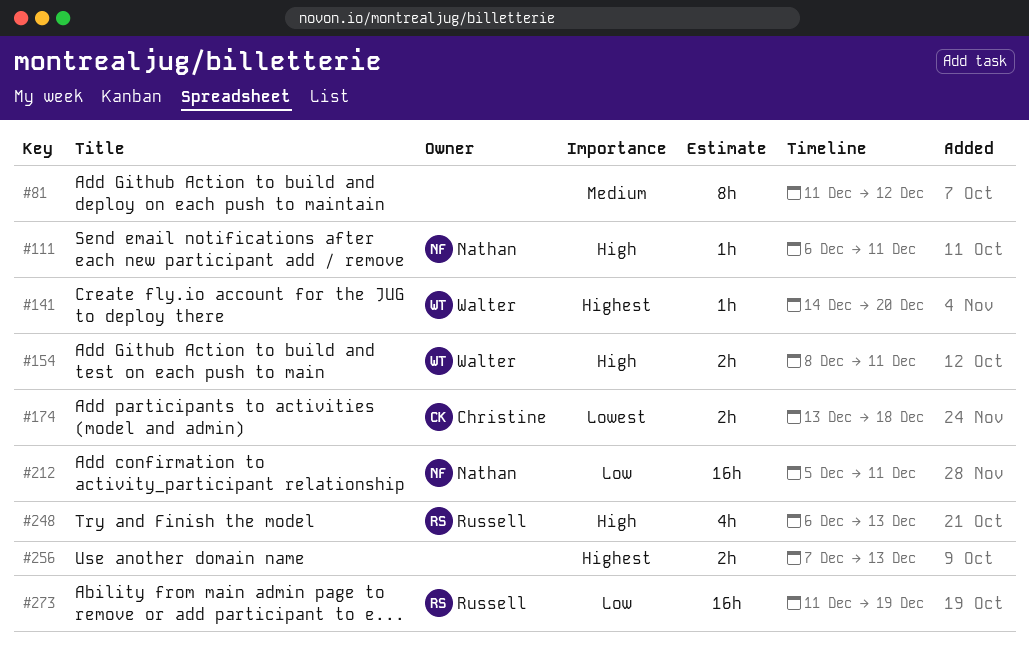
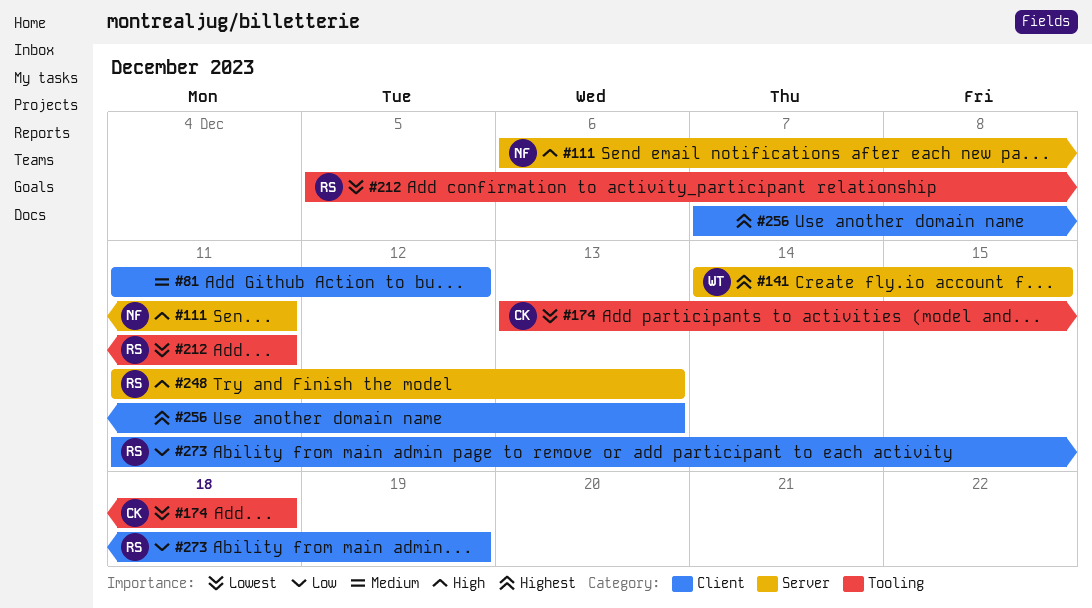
#141, due: Dec 20 -> Dec 15
#154: present -> none
#212, owner: Nathan -> Russell
#212, priority: Low -> Lowest
#248, start: Dec 6 -> Dec 11

